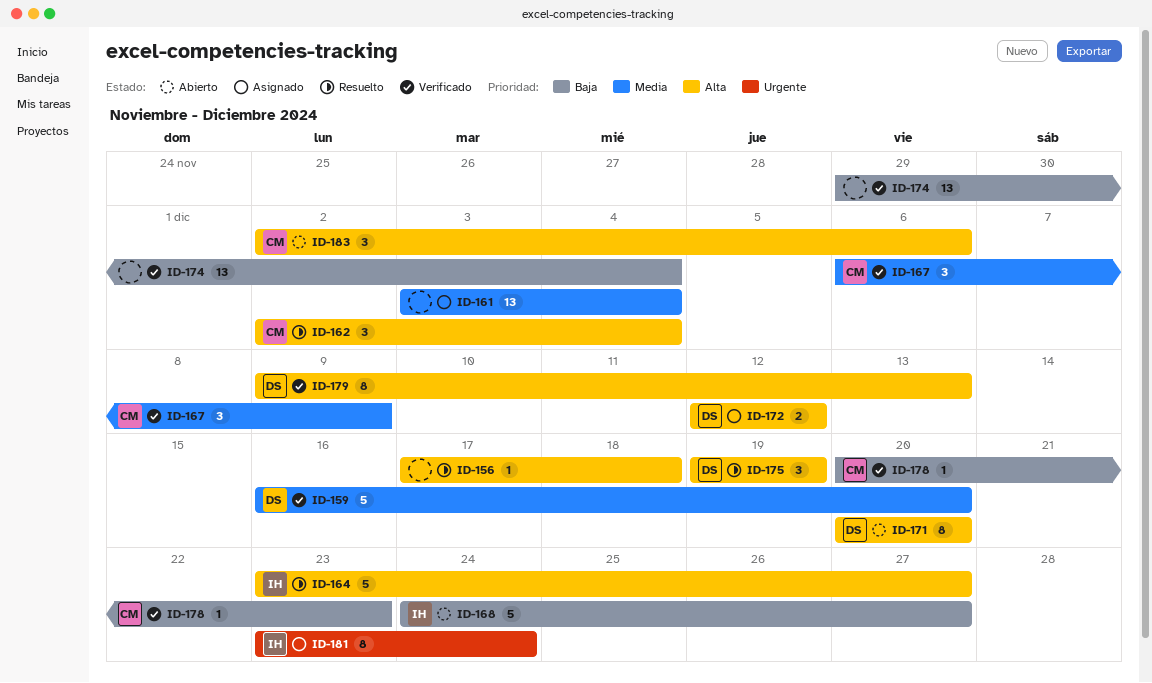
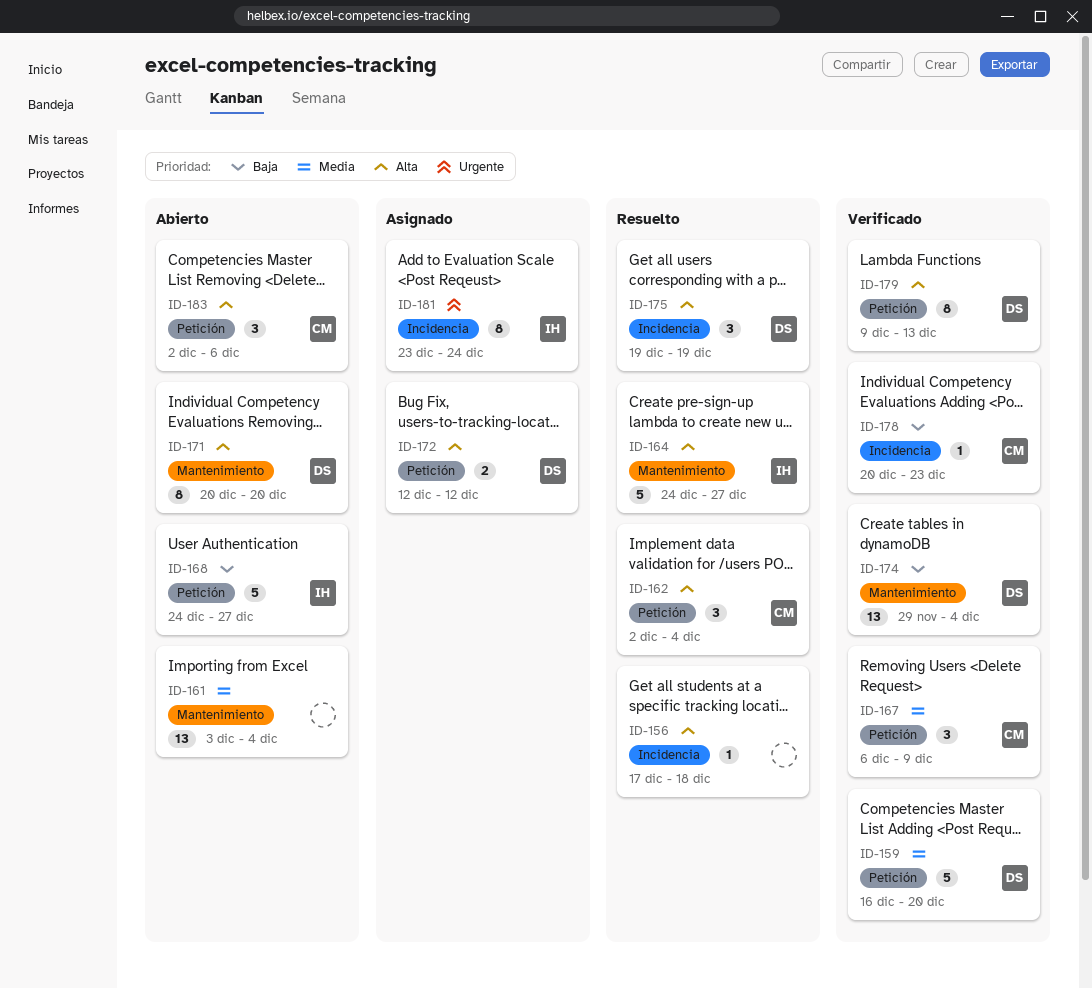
ID-161, status: Asignado -> Abierto
ID-164, start: Dec 23 -> Dec 24
ID-174, owner: none -> DS

